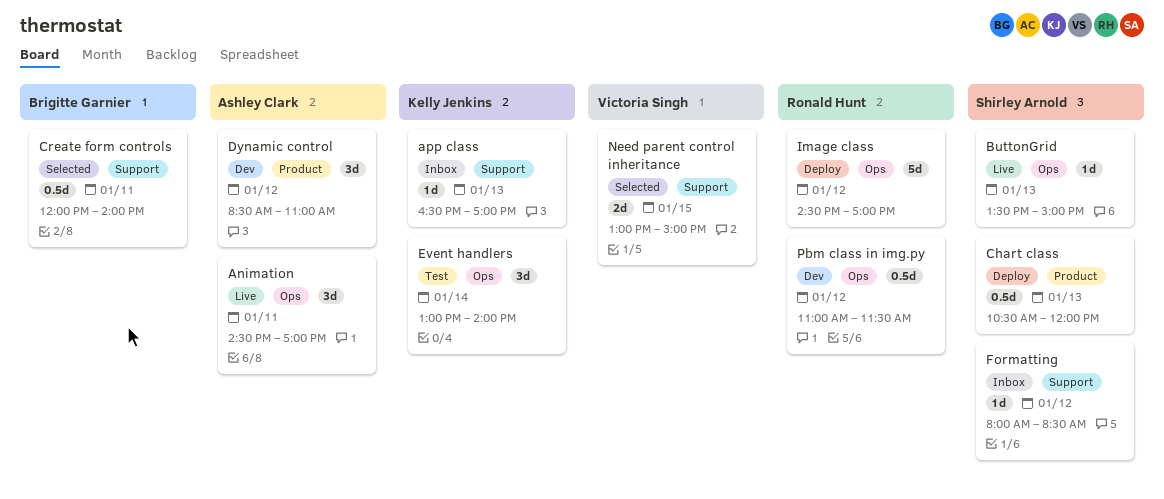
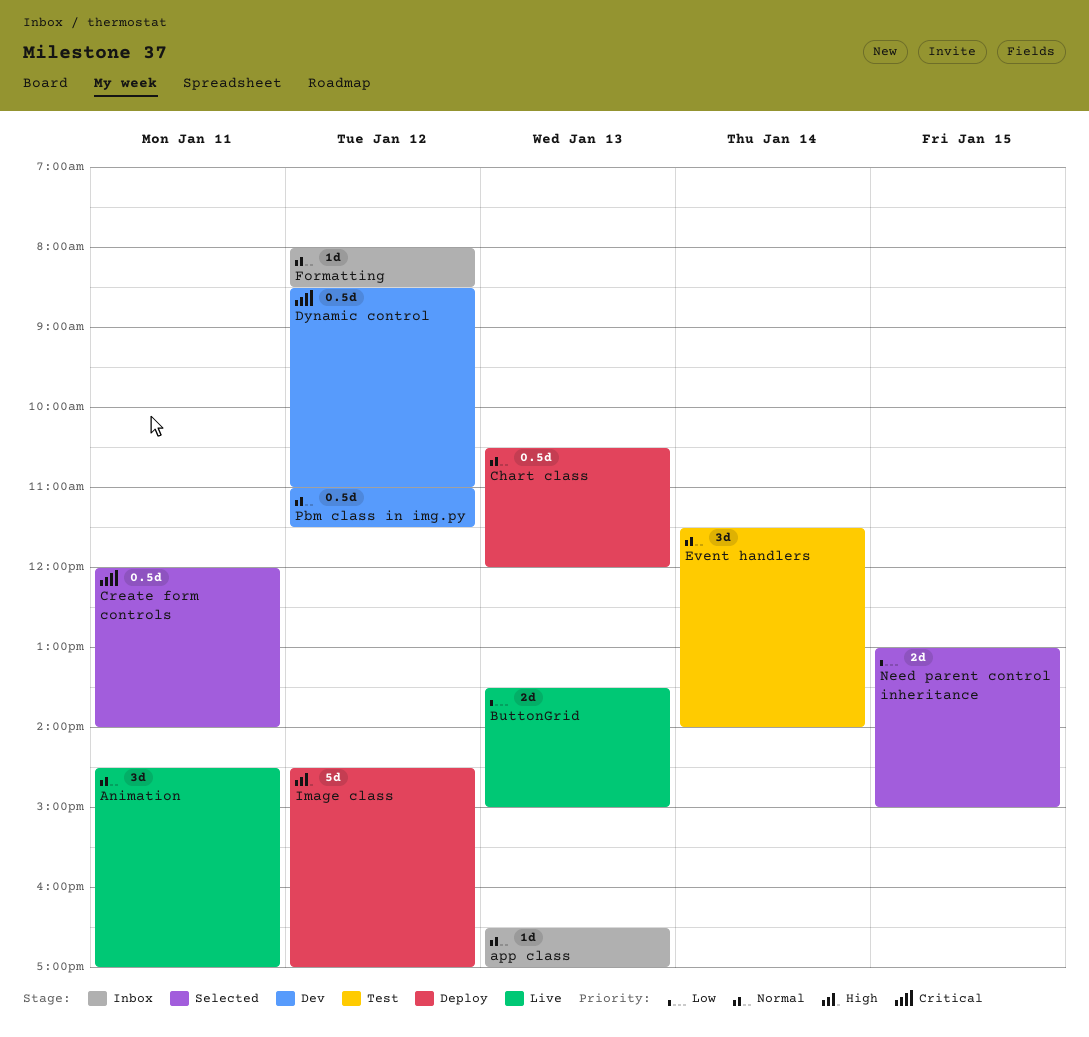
ButtonGrid, estimate: 1d -> 2d
Dynamic control, estimate: 3d -> 0.5d
Event handlers, begins: 13:00 -> 11:30

